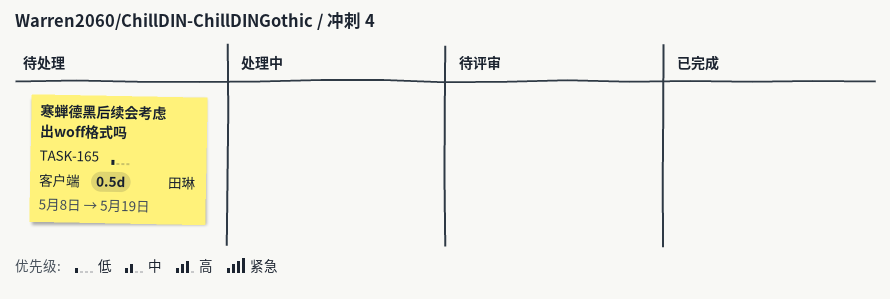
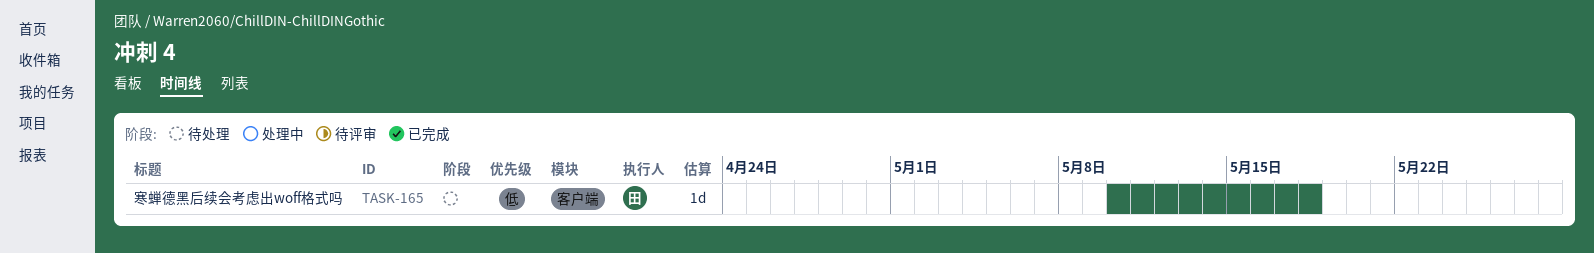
TASK-165, estimate: 0.5d -> 1d
TASK-165, start: May 8 -> May 10
TASK-165, due: May 19 -> May 18

